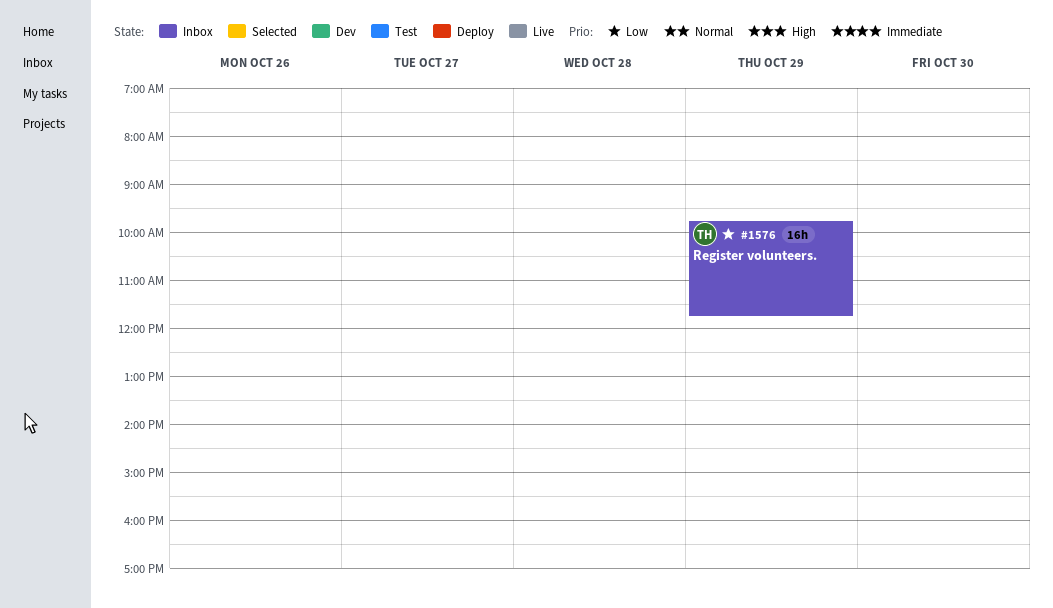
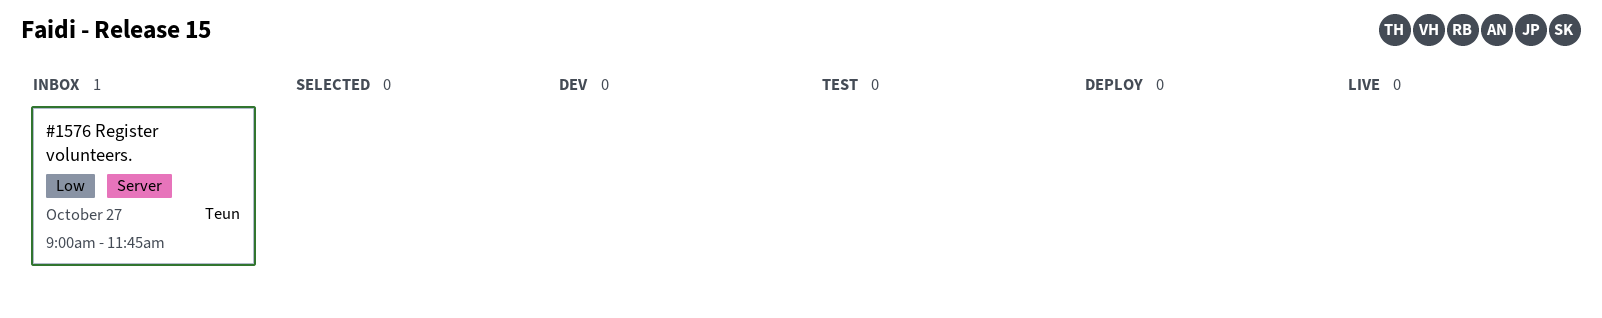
#1576, day: Oct 29 -> Oct 27
#1576, begins: 09:45 -> 09:00

